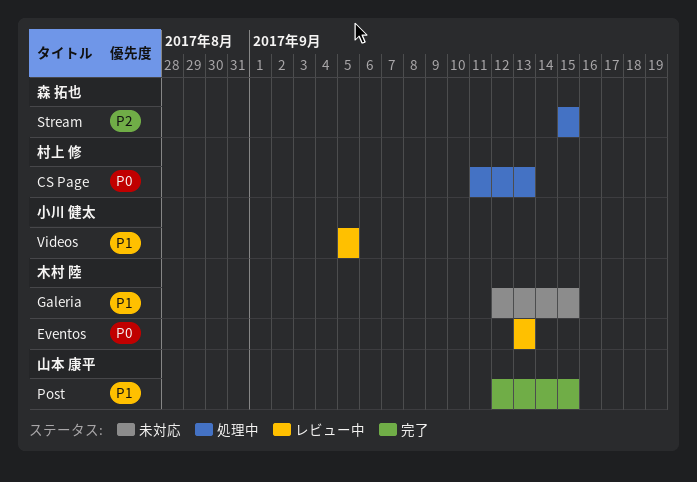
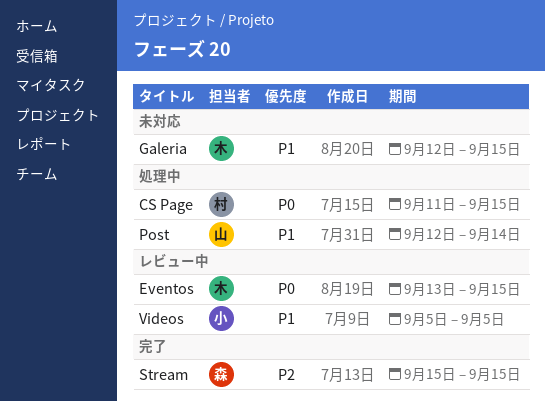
CS Page, due: Sep 13 -> Sep 15
Eventos, due: Sep 13 -> Sep 15
Post, status: 完了 -> 処理中
Post, due: Sep 15 -> Sep 14
Stream, status: 処理中 -> 完了

